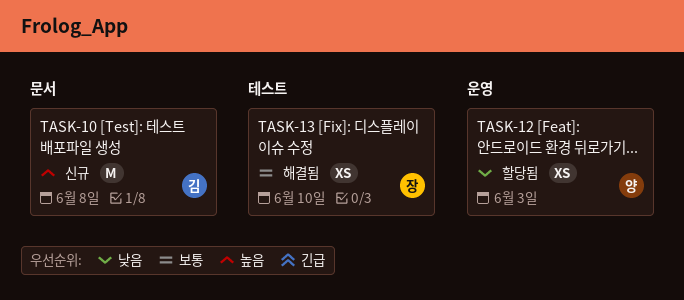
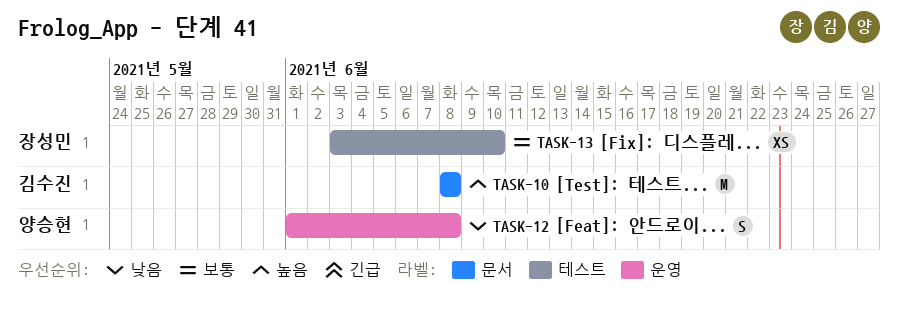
TASK-12, estimate: XS -> S
TASK-12, due: Jun 3 -> Jun 8

